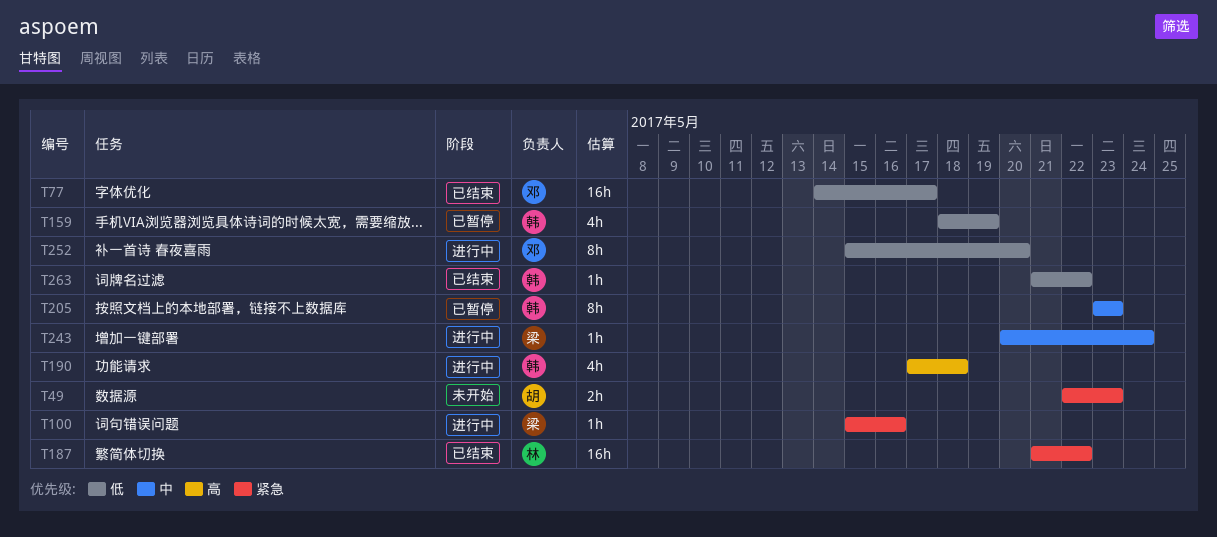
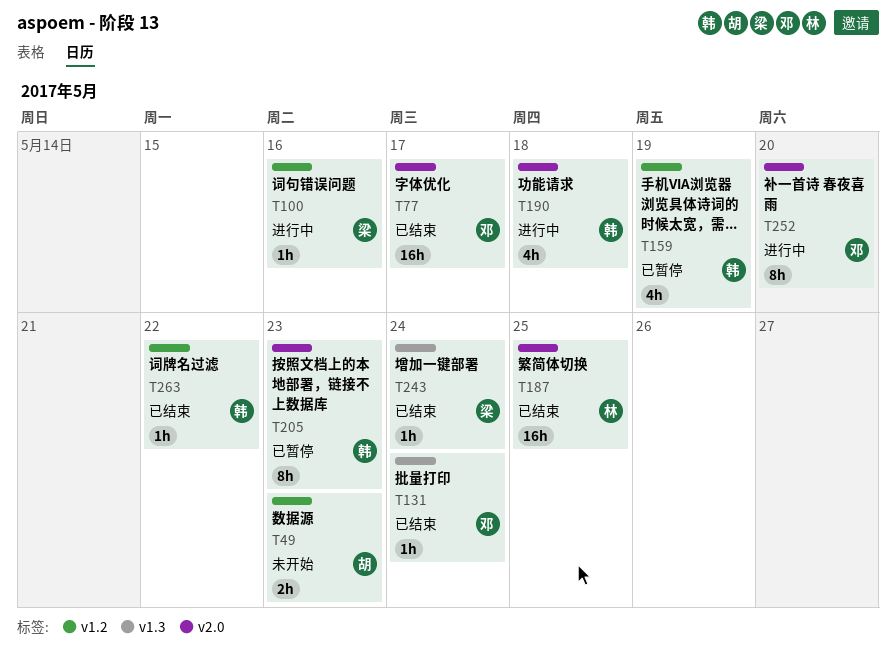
T131: none -> present
T187, due: May 22 -> May 25
T243, status: 进行中 -> 已结束

